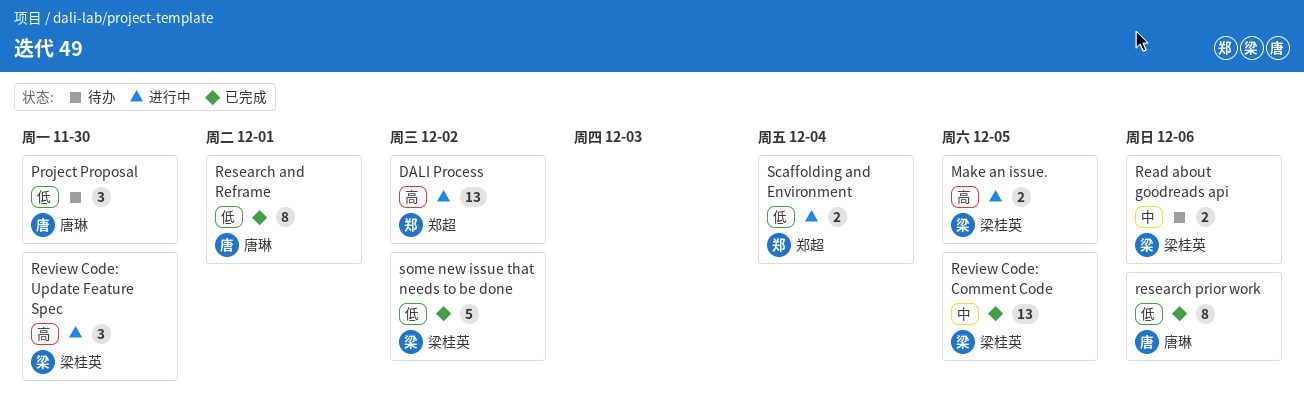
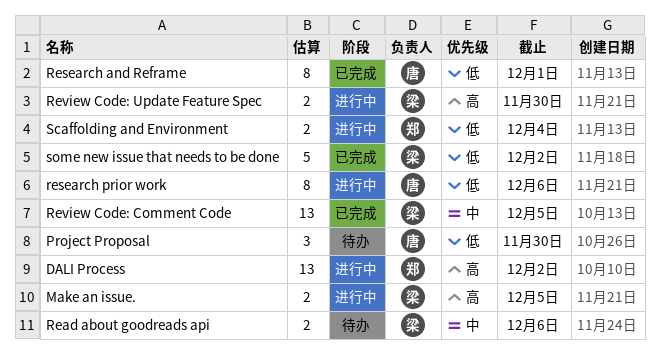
research prior work, status: 已完成 -> 进行中
Review Code: Update Feature Spec, estimate: 3 -> 2

